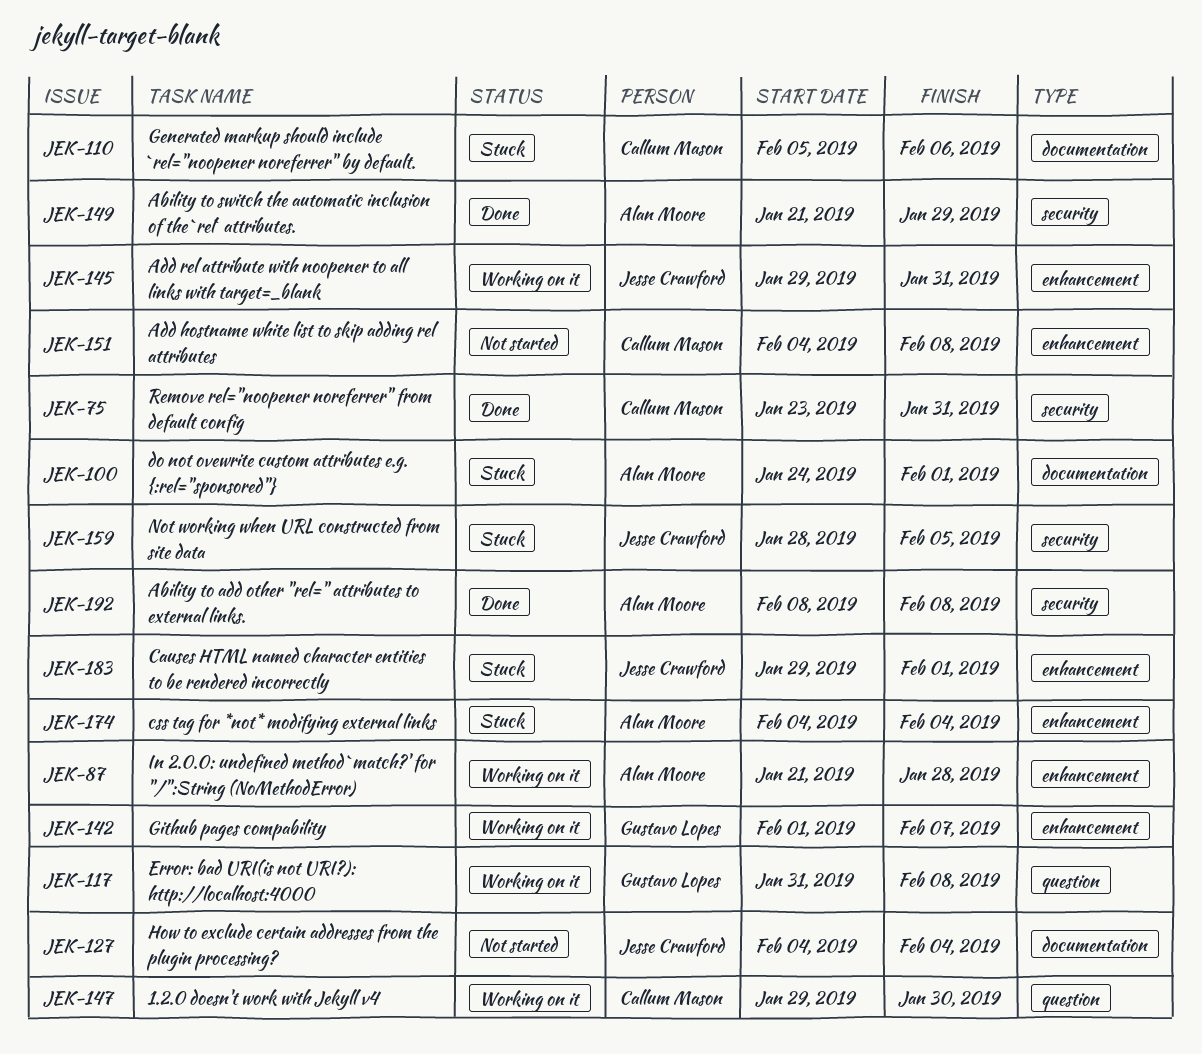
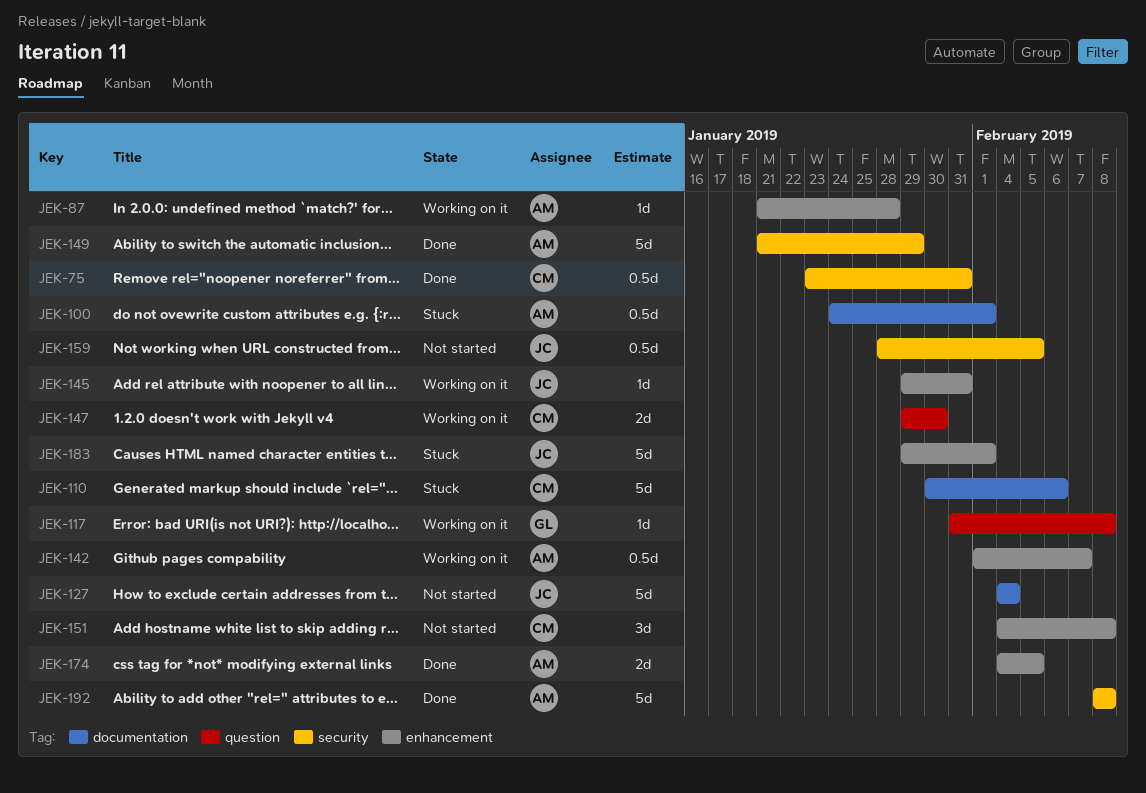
JEK-110, start: Feb 5 -> Jan 30
JEK-142, owner: Gustavo Lopes -> Alan Moore
JEK-159, status: Stuck -> Not started
JEK-174, status: Stuck -> Done
JEK-174, due: Feb 4 -> Feb 5

